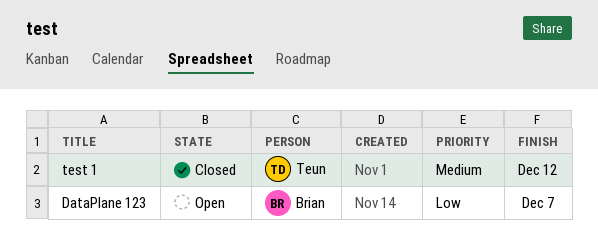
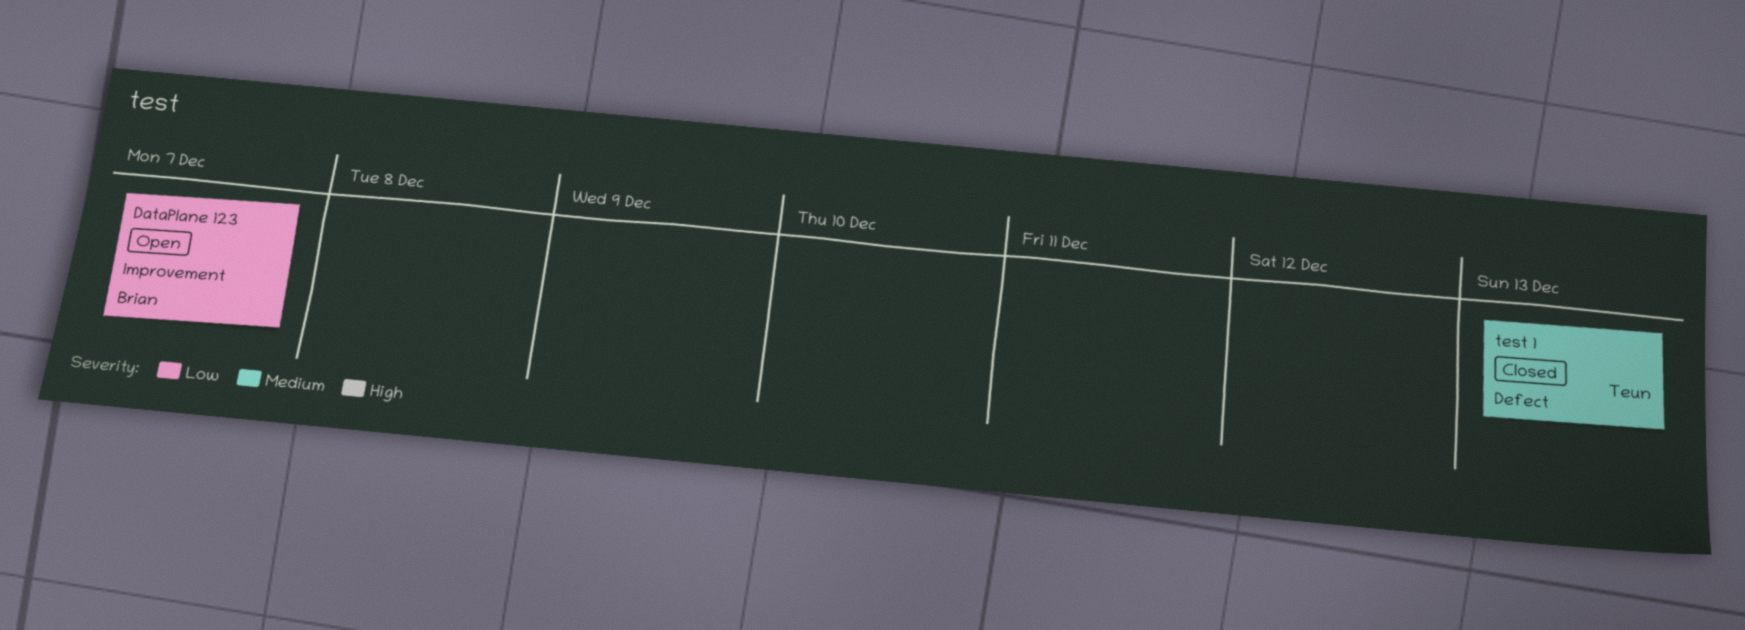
test 1, due: Dec 12 -> Dec 13

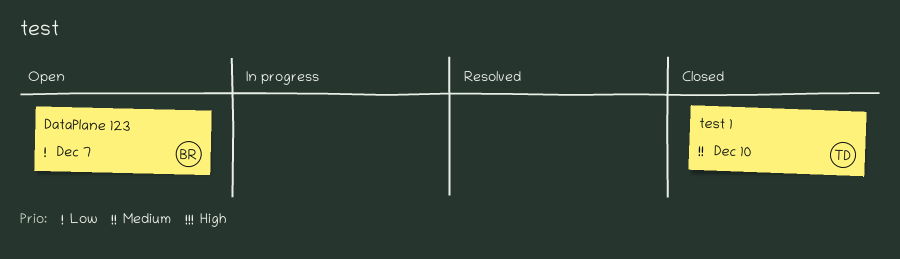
test 1, due: Dec 13 -> Dec 10

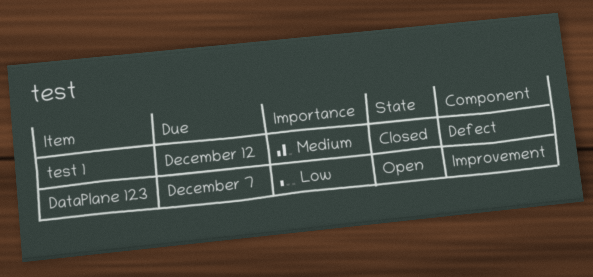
test 1, due: Dec 10 -> Dec 12

